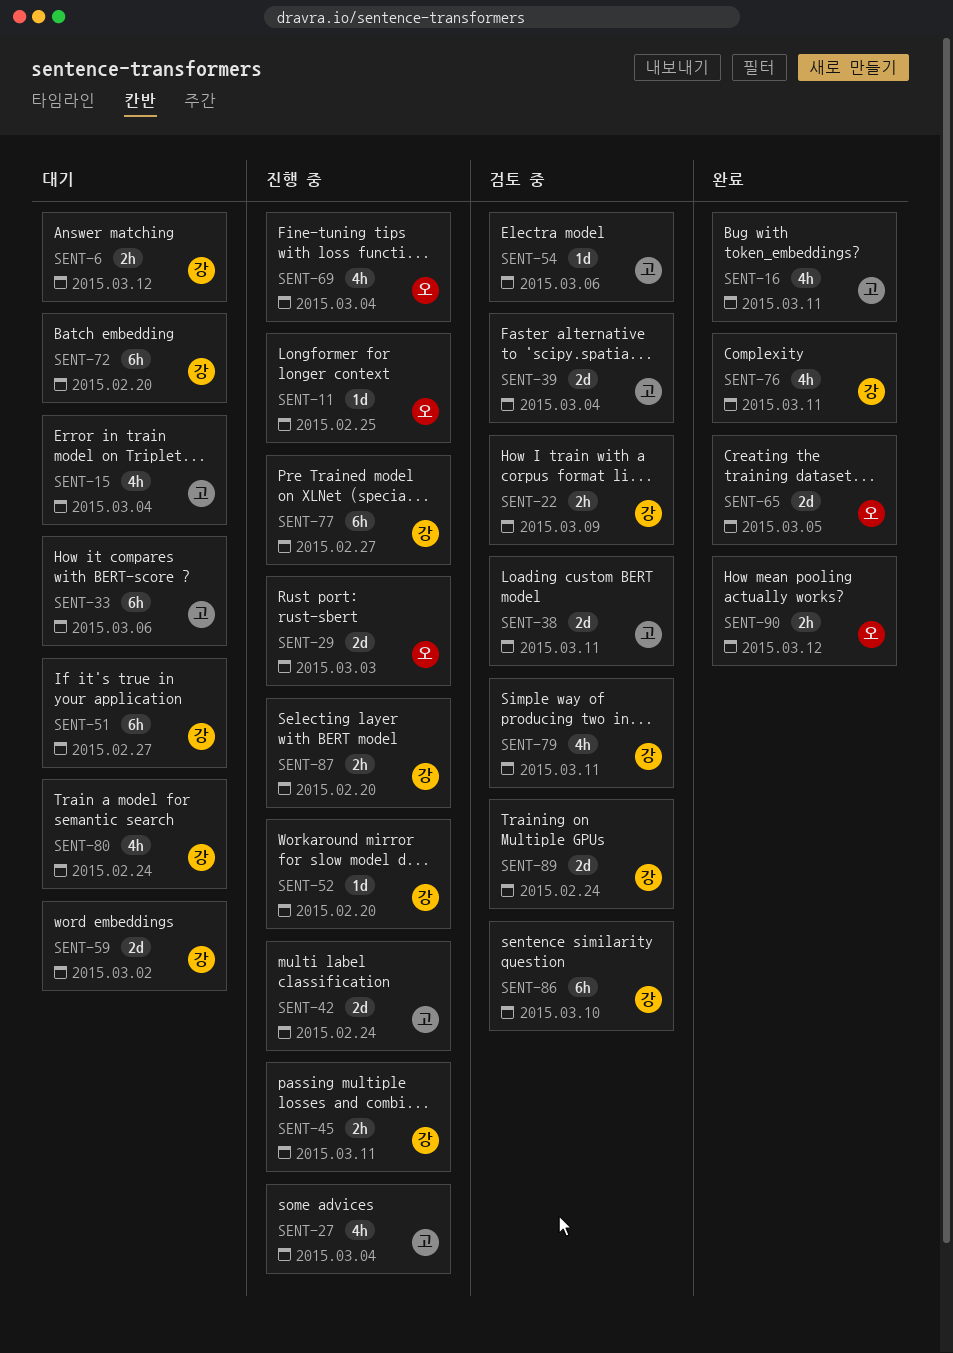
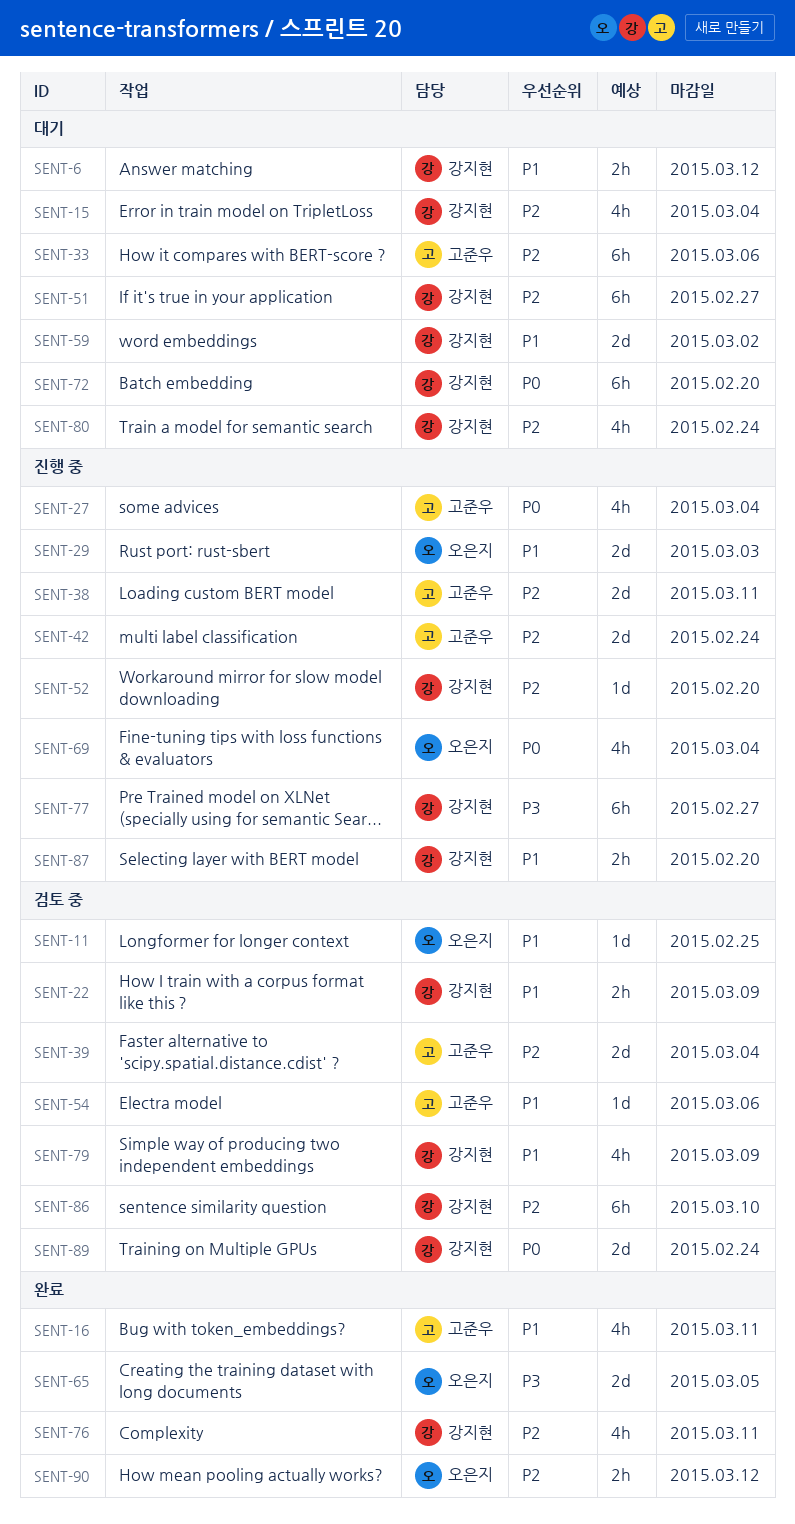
SENT-11, status: 진행 중 -> 검토 중
SENT-15, owner: 고준우 -> 강지현
SENT-38, status: 검토 중 -> 진행 중
SENT-45: present -> none
SENT-79, due: Mar 11 -> Mar 9

